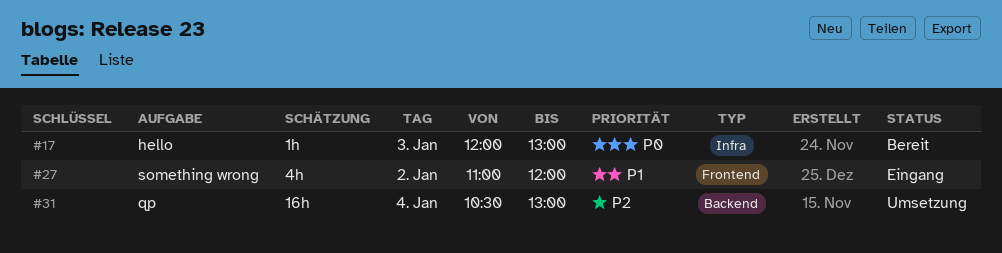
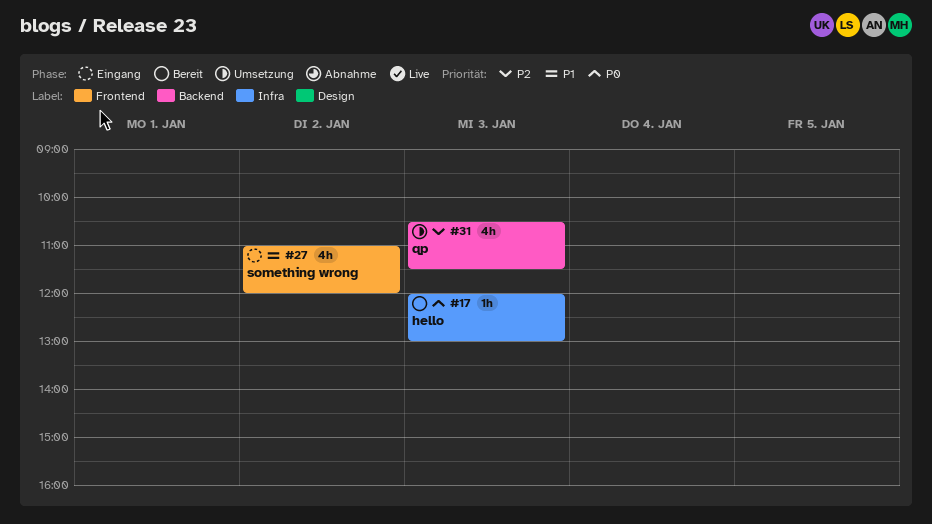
#31, estimate: 16h -> 4h
#31, day: Jan 4 -> Jan 3
#31, ends: 13:00 -> 11:30

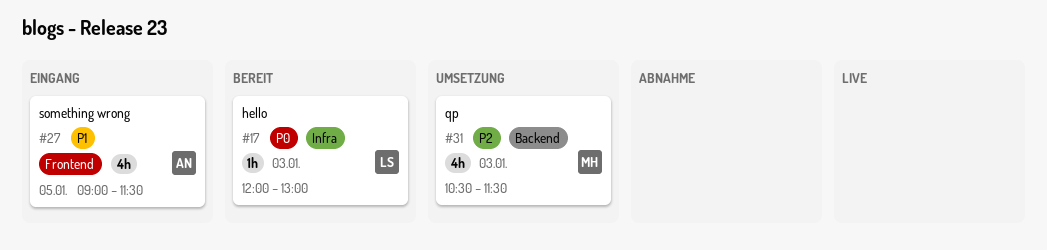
#27, day: Jan 2 -> Jan 5
#27, begins: 11:00 -> 09:00
#27, ends: 12:00 -> 11:30

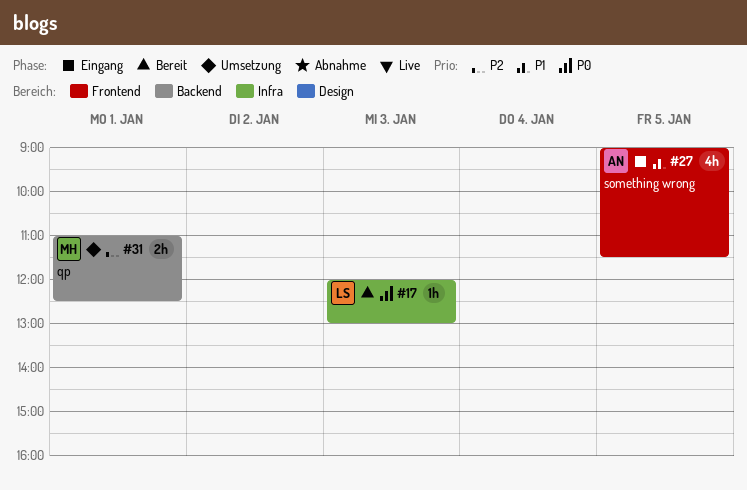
#31, estimate: 4h -> 2h
#31, day: Jan 3 -> Jan 1
#31, begins: 10:30 -> 11:00
#31, ends: 11:30 -> 12:30

